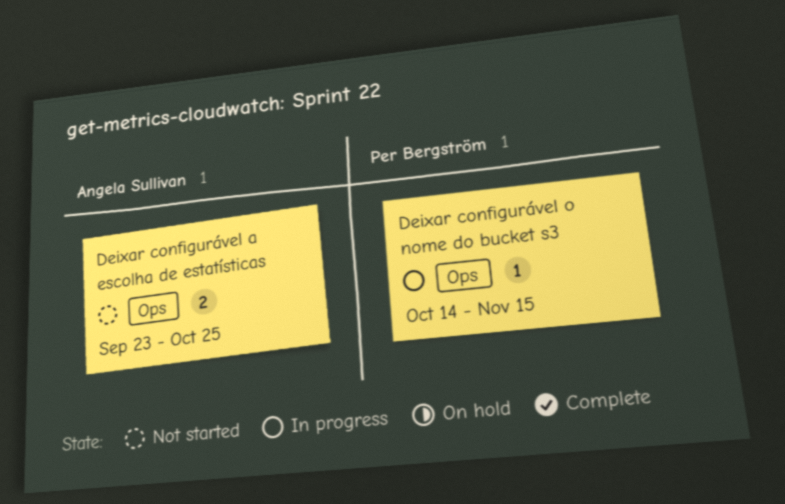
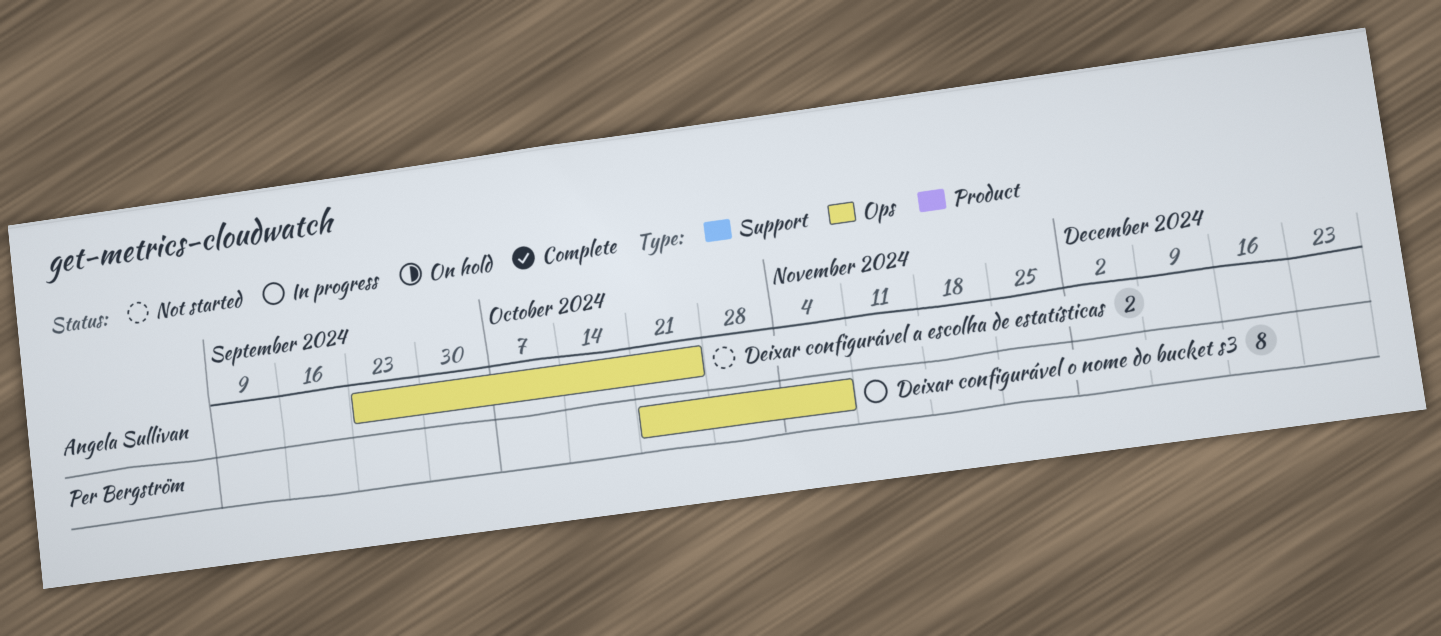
Deixar configurável o nome do bucket s3, estimate: 1 -> 8
Deixar configurável o nome do bucket s3, start: Oct 14 -> Oct 21
Deixar configurável o nome do bucket s3, due: Nov 15 -> Nov 8

